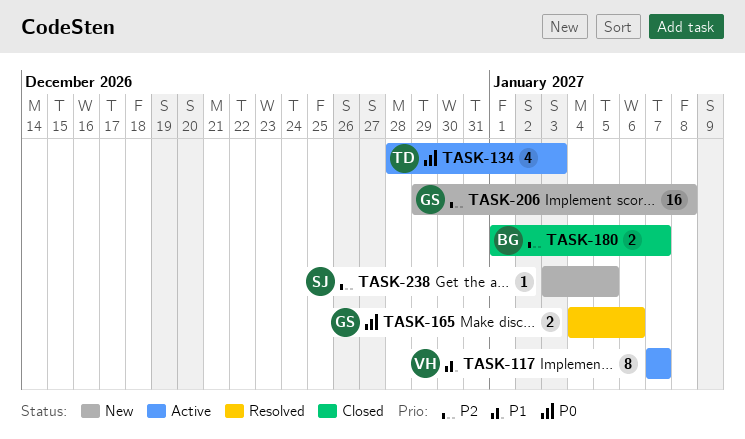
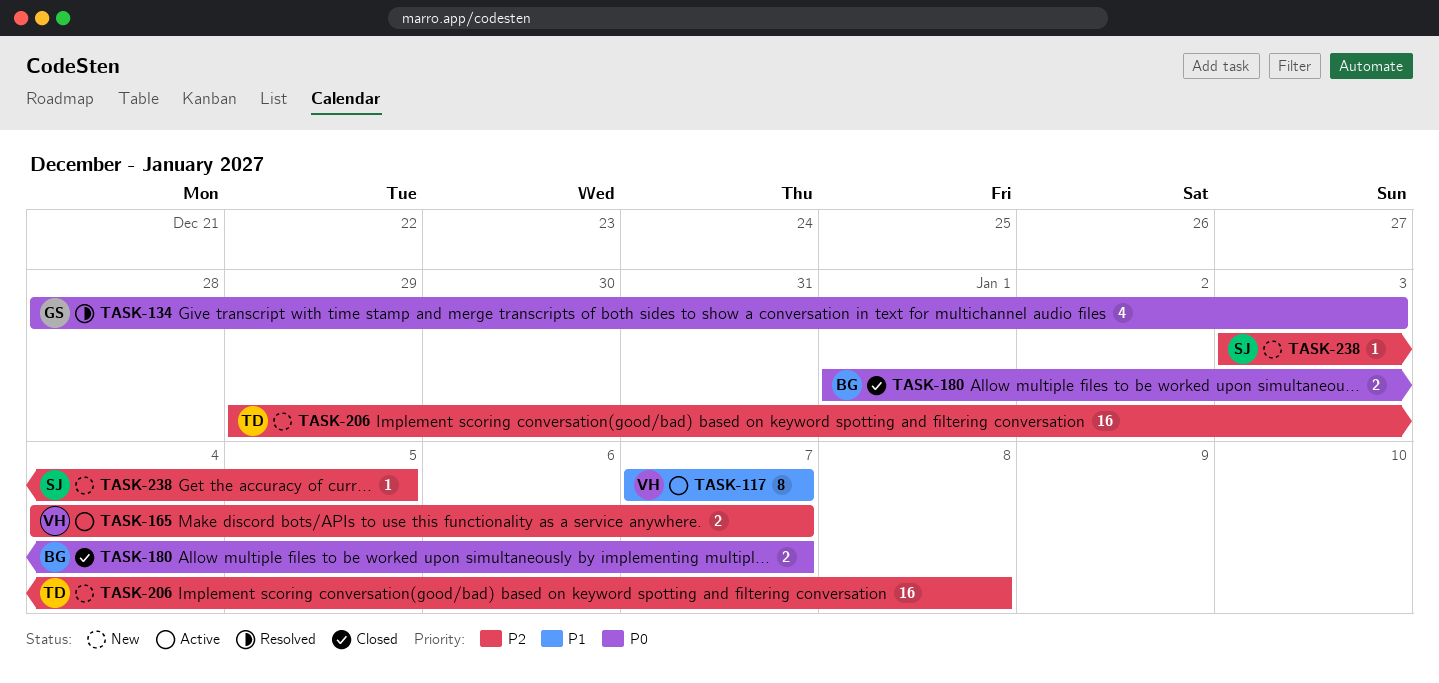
TASK-134, status: Active -> Resolved
TASK-134, owner: TD -> GS
TASK-165, status: Resolved -> Active
TASK-165, owner: GS -> VH
TASK-165, priority: P0 -> P2
TASK-165, due: Jan 6 -> Jan 7
TASK-180, priority: P2 -> P0
TASK-206, owner: GS -> TD

